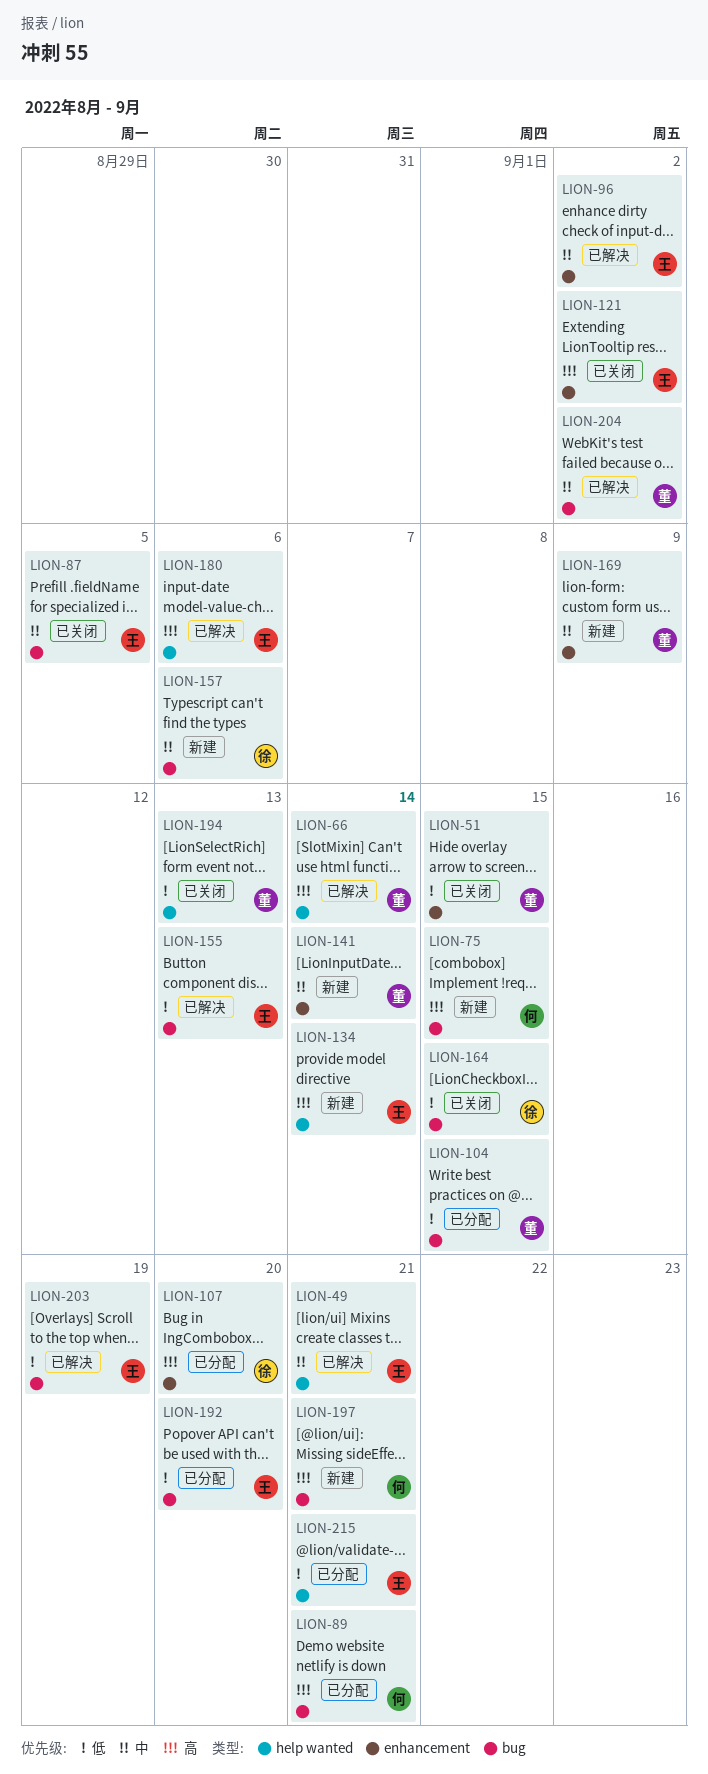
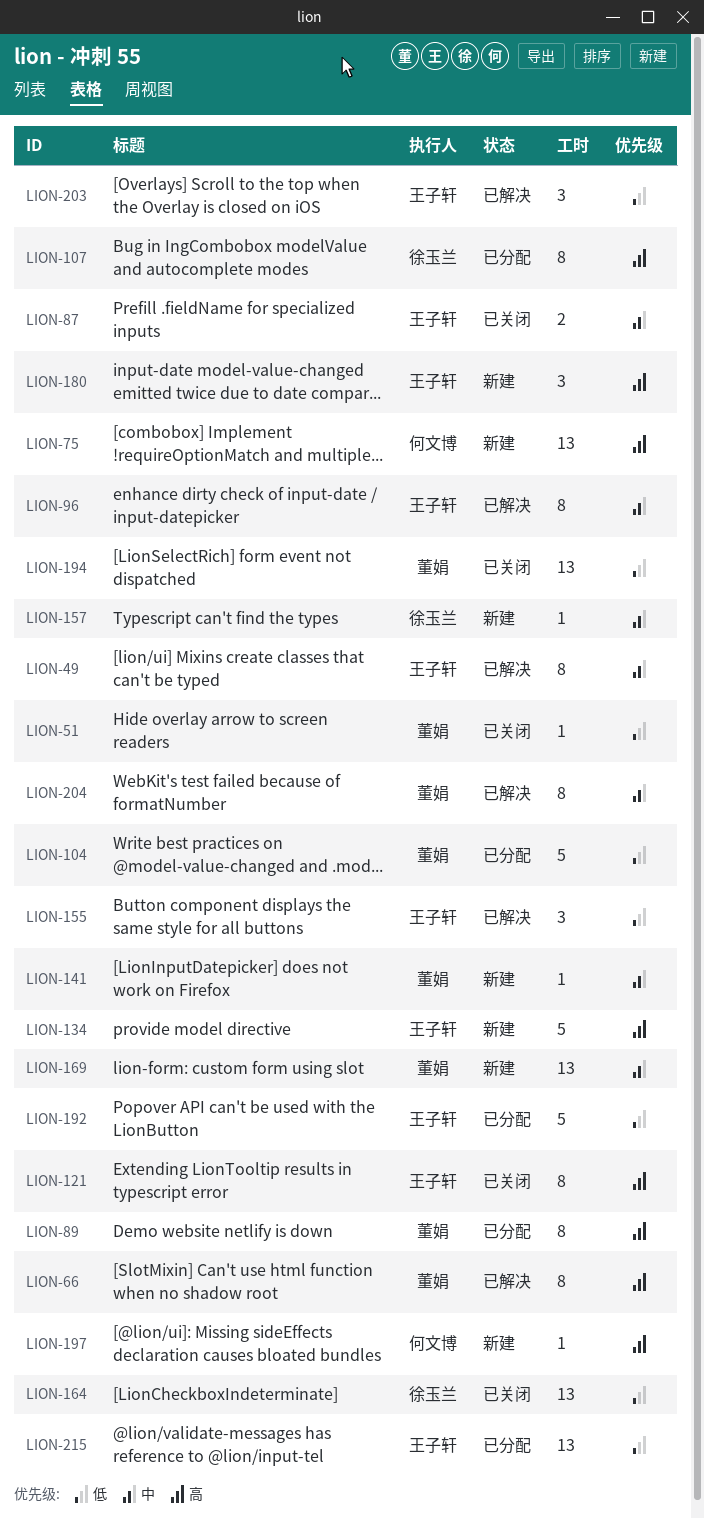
LION-89, owner: 何文博 -> 董娟
LION-180, status: 已解决 -> 新建

